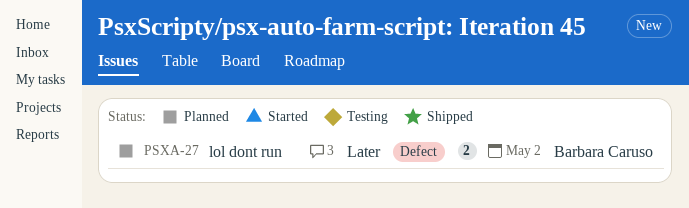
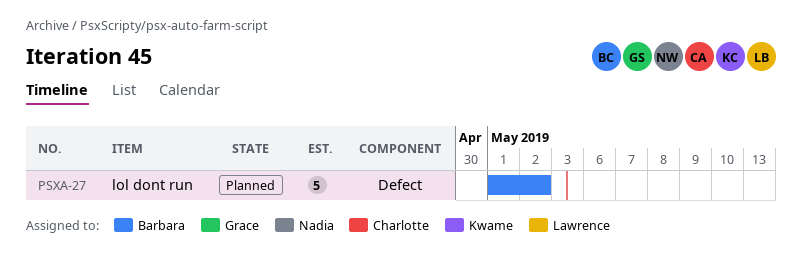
PSXA-27, estimate: 2 -> 5

